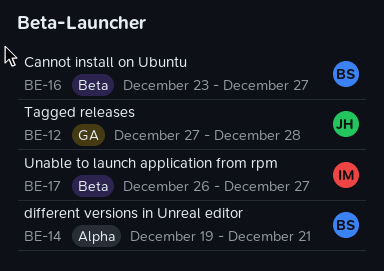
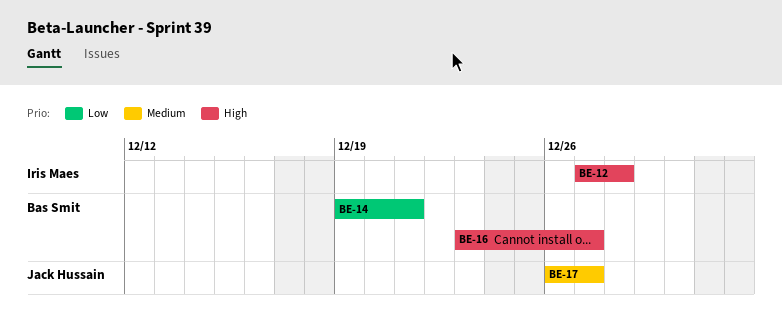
BE-12, owner: Jack Hussain -> Iris Maes
BE-17, owner: Iris Maes -> Jack Hussain

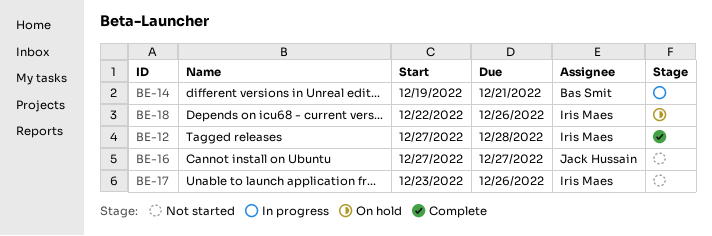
BE-16, owner: Bas Smit -> Jack Hussain
BE-16, start: Dec 23 -> Dec 27
BE-17, owner: Jack Hussain -> Iris Maes
BE-17, start: Dec 26 -> Dec 23
BE-17, due: Dec 27 -> Dec 26
BE-18: none -> present

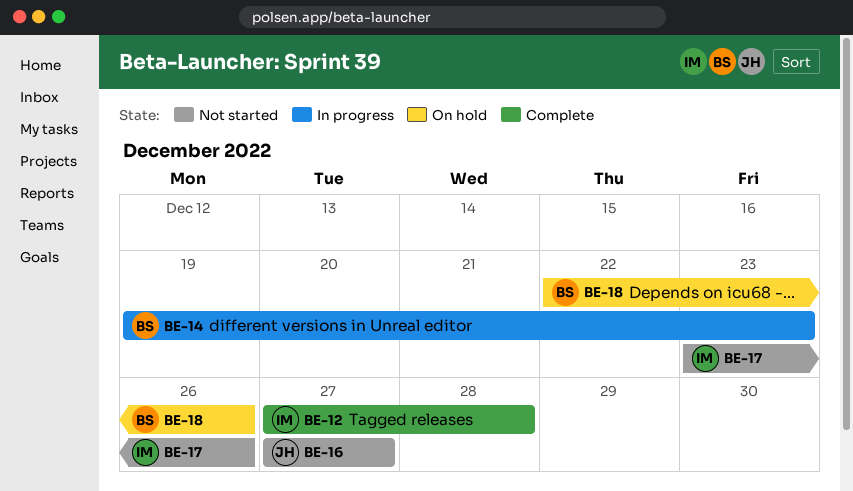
BE-14, due: Dec 21 -> Dec 23
BE-18, owner: Iris Maes -> Bas Smit

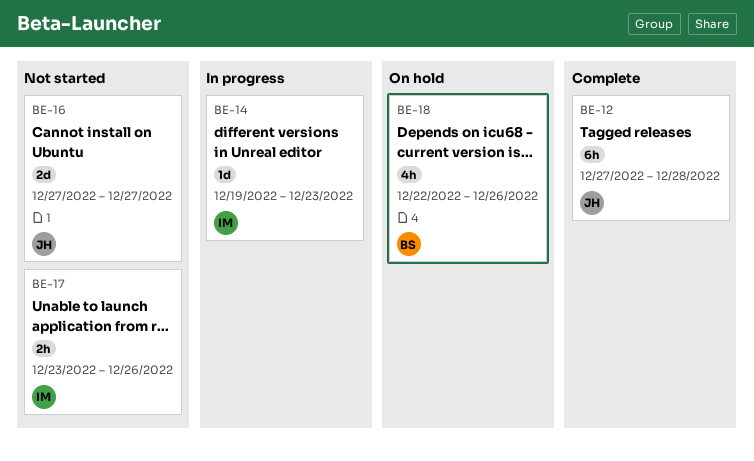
BE-12, owner: IM -> JH
BE-14, owner: BS -> IM

